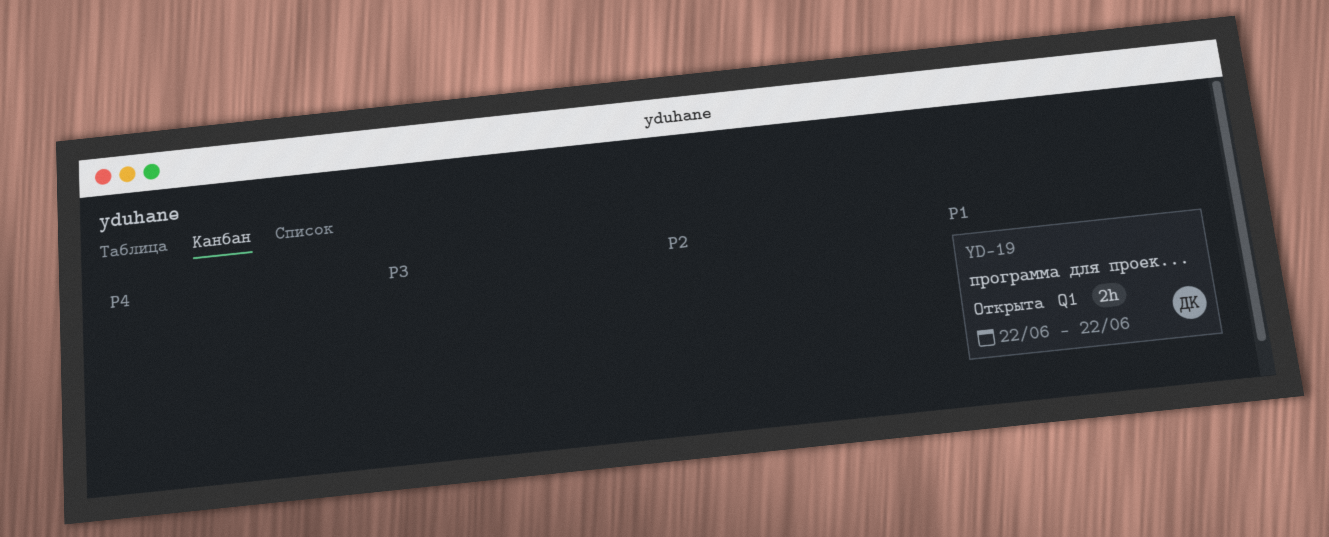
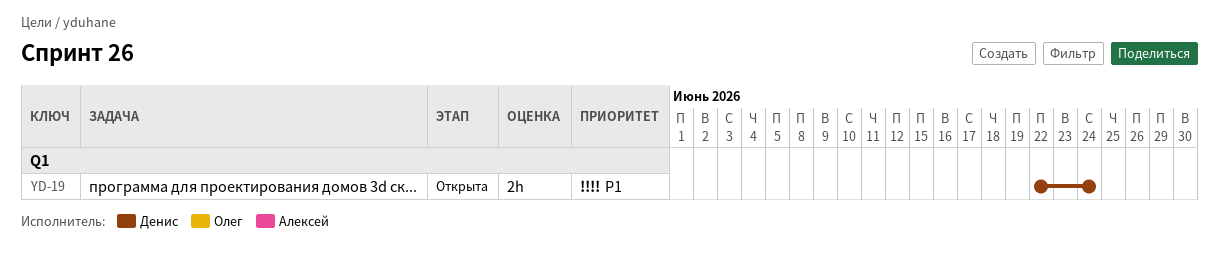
YD-19, due: Jun 22 -> Jun 24

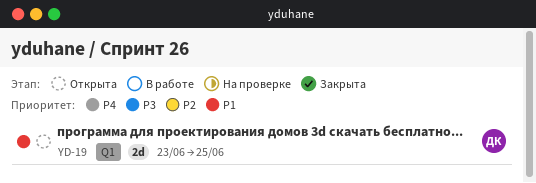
YD-19, estimate: 2h -> 2d
YD-19, start: Jun 22 -> Jun 23
YD-19, due: Jun 24 -> Jun 25

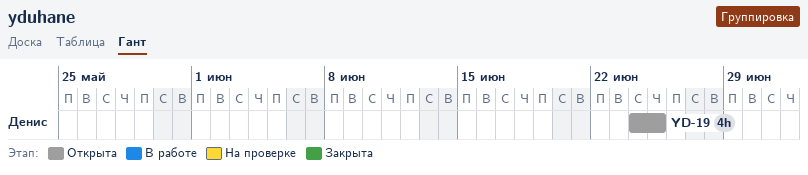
YD-19, estimate: 2d -> 4h
YD-19, start: Jun 23 -> Jun 24

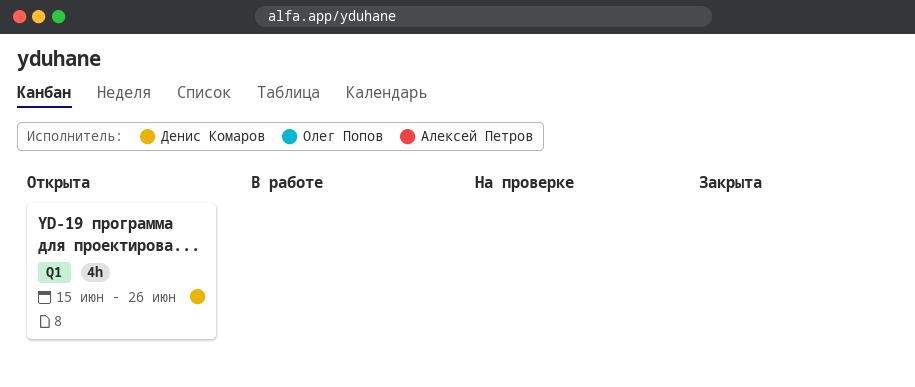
YD-19, start: Jun 24 -> Jun 15
YD-19, due: Jun 25 -> Jun 26

